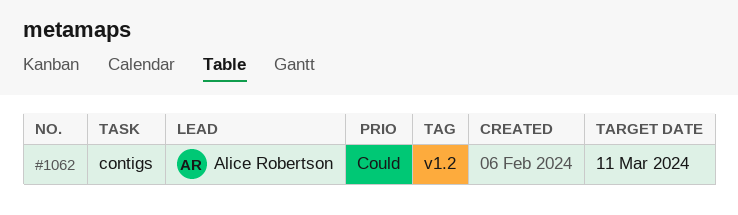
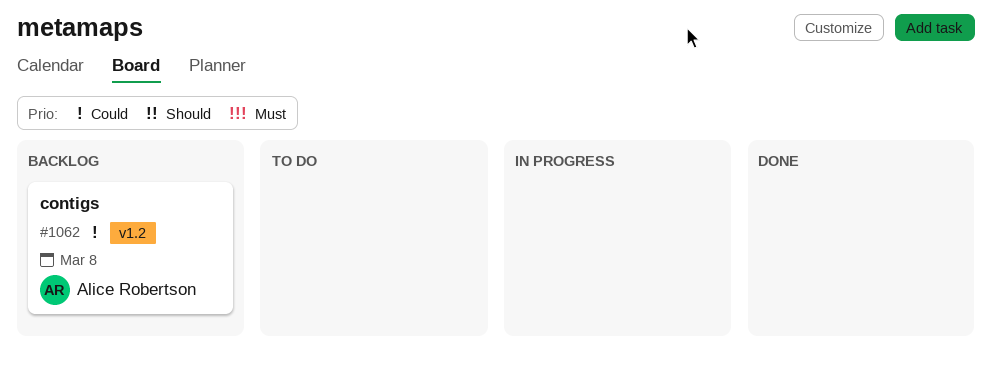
#1062, due: Mar 11 -> Mar 8

